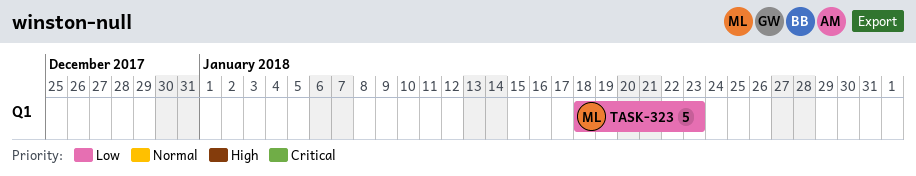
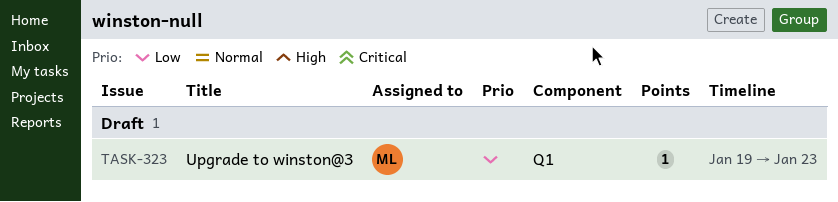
TASK-323, estimate: 5 -> 1
TASK-323, start: Jan 18 -> Jan 19

